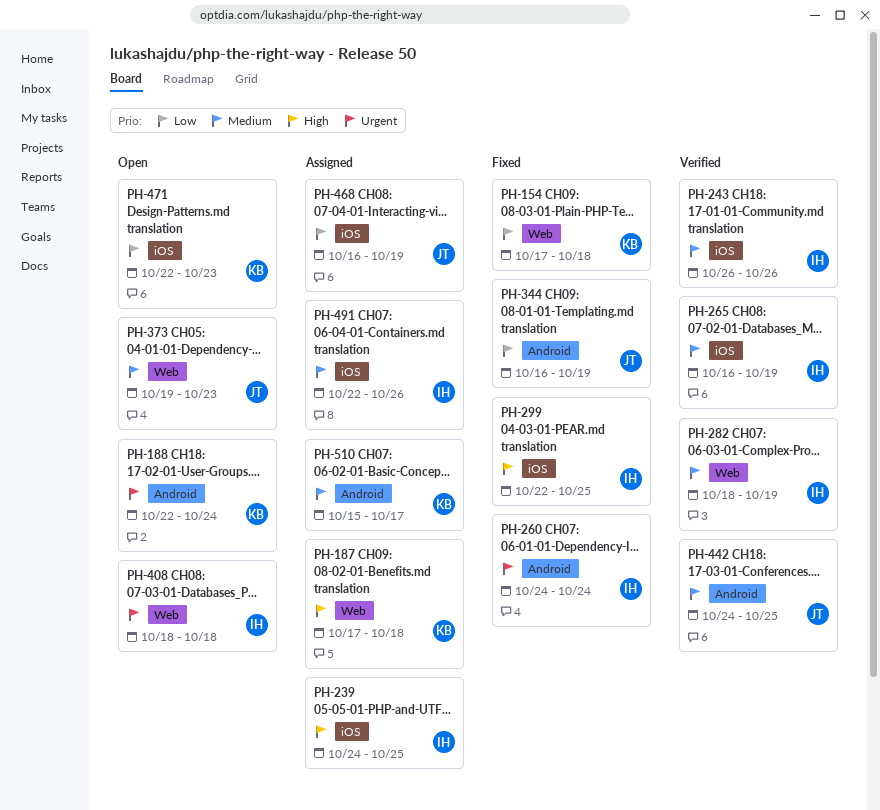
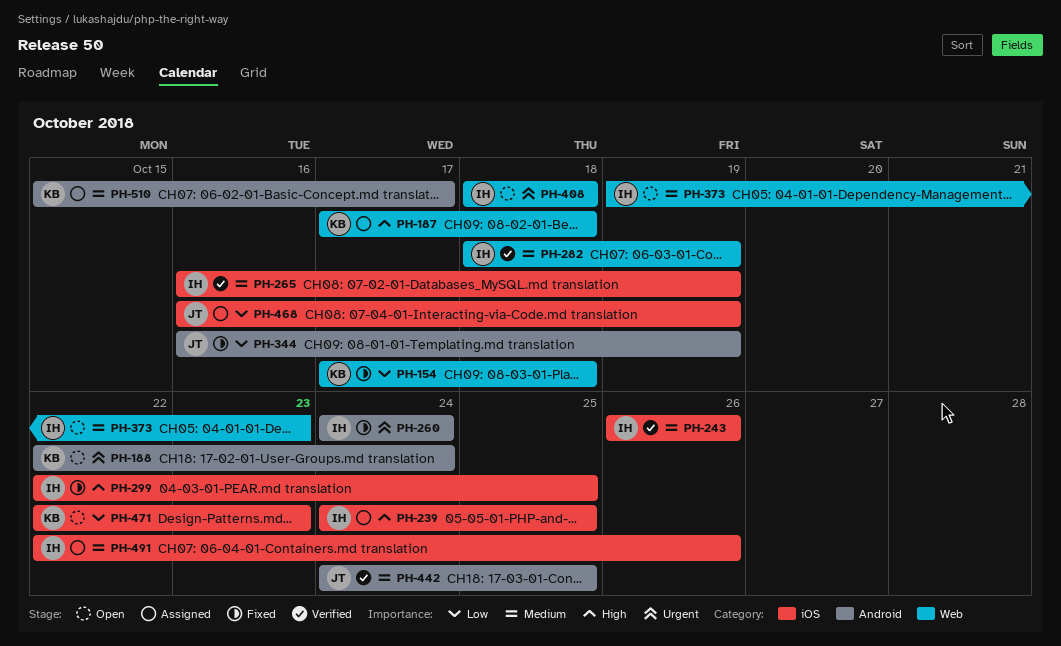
PH-373, owner: JT -> IH

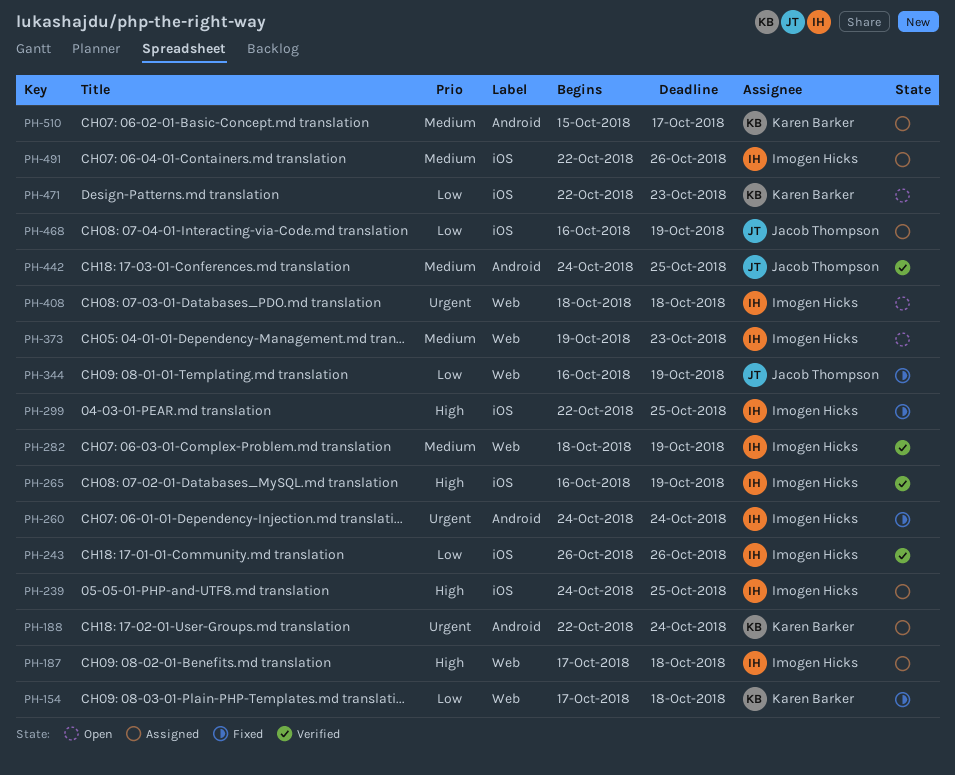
PH-187, owner: Karen Barker -> Imogen Hicks
PH-188, status: Open -> Assigned
PH-243, priority: Medium -> Low
PH-265, priority: Medium -> High
PH-344, label: Android -> Web

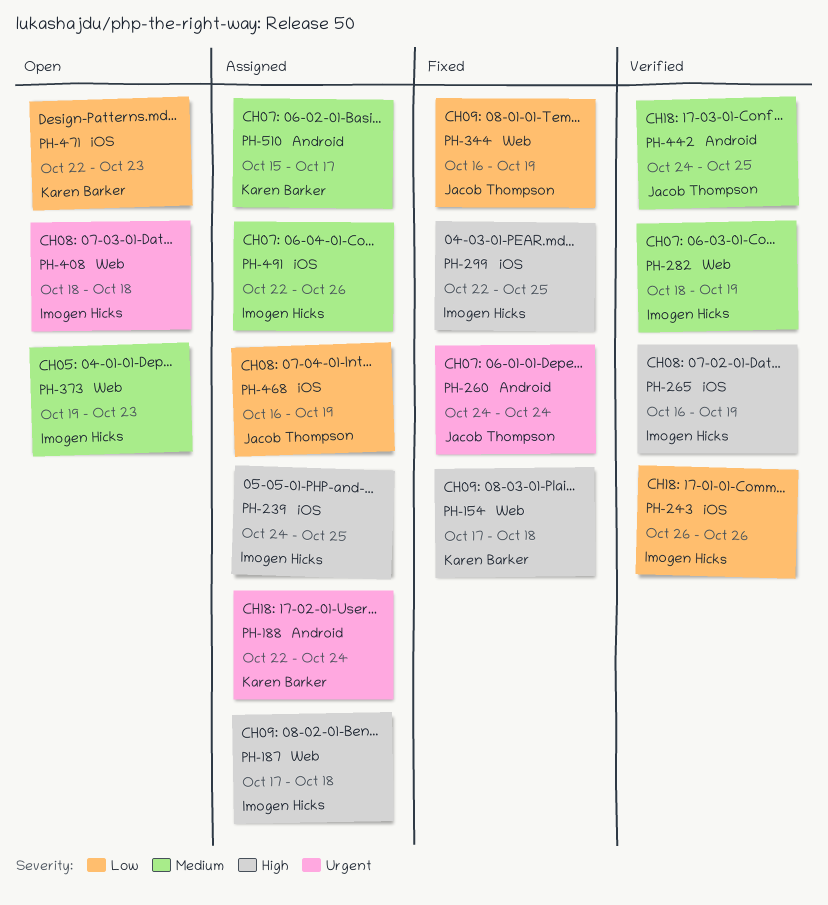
PH-154, priority: Low -> High
PH-260, owner: Imogen Hicks -> Jacob Thompson

